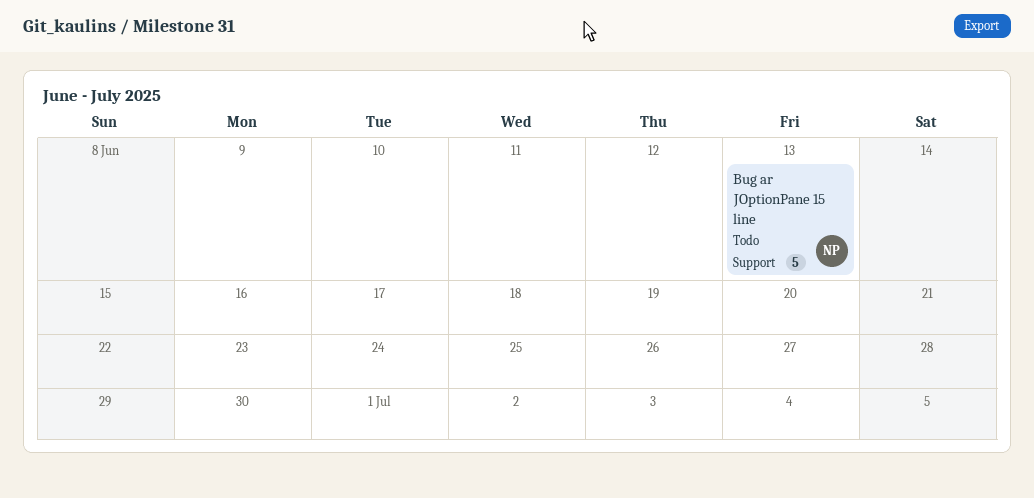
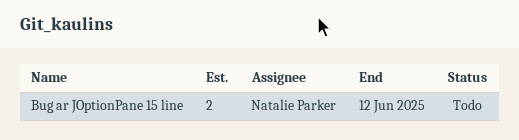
Bug ar JOptionPane 15 line, estimate: 5 -> 2
Bug ar JOptionPane 15 line, due: Jun 13 -> Jun 12

